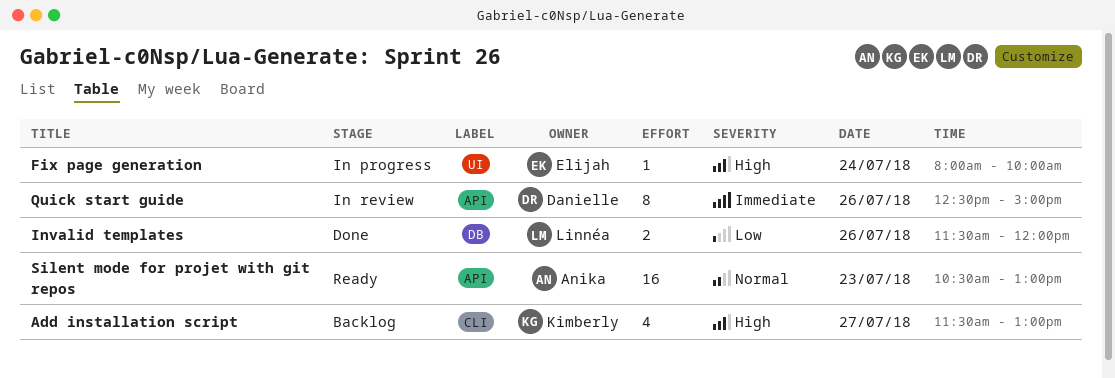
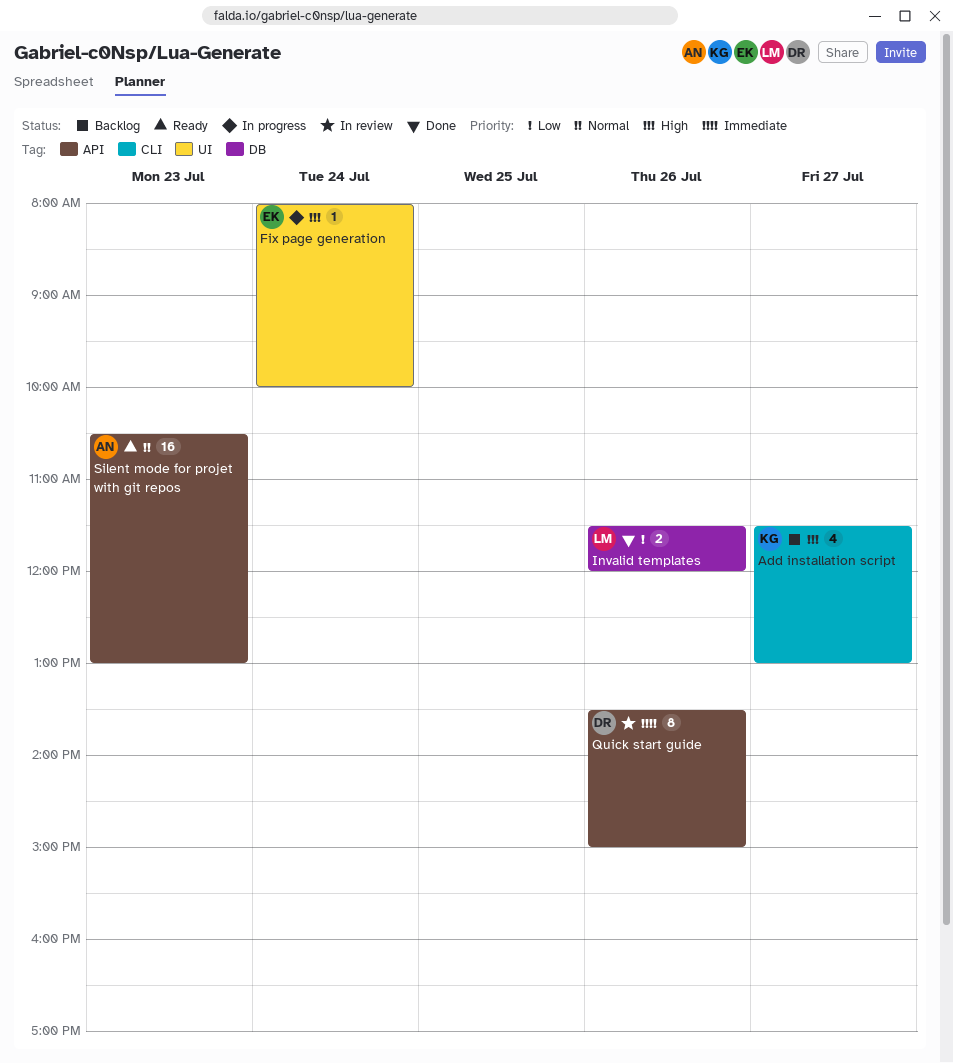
Quick start guide, begins: 12:30 -> 13:30

